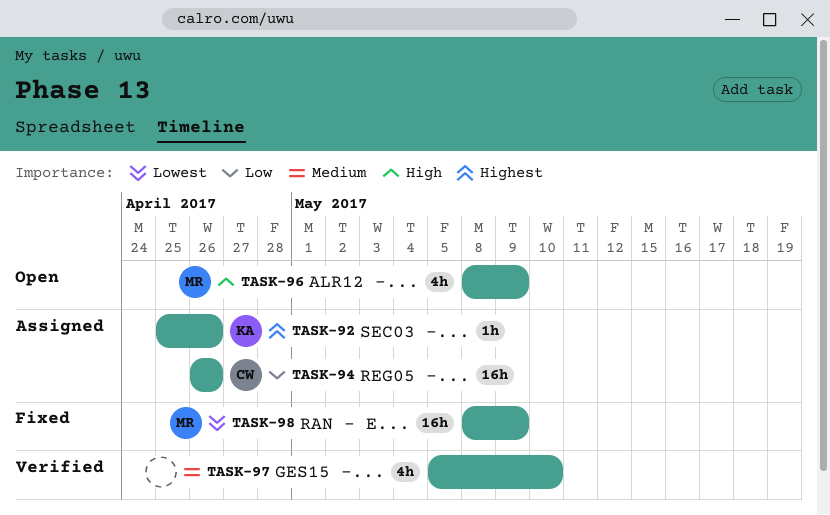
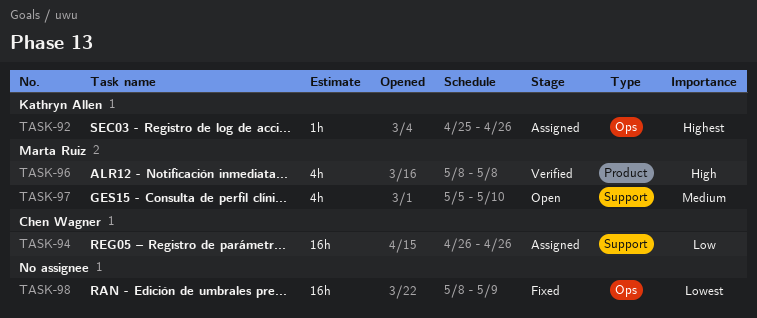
TASK-96, status: Open -> Verified
TASK-96, due: May 9 -> May 8
TASK-97, status: Verified -> Open
TASK-97, owner: none -> Marta Ruiz
TASK-98, owner: Marta Ruiz -> none

